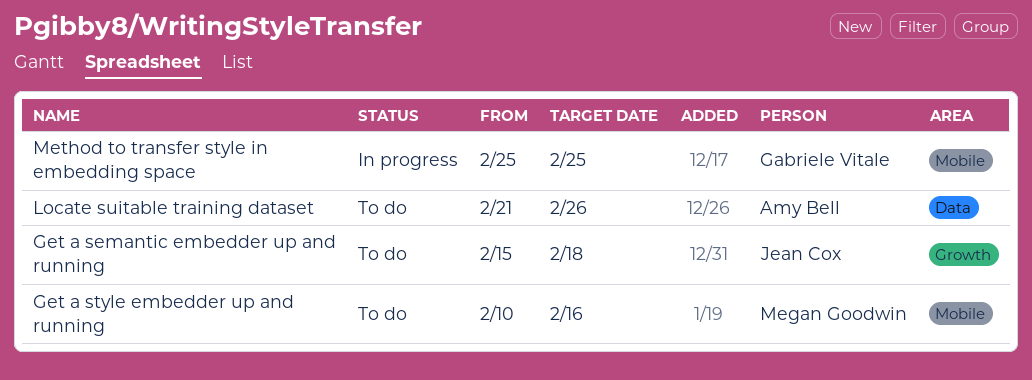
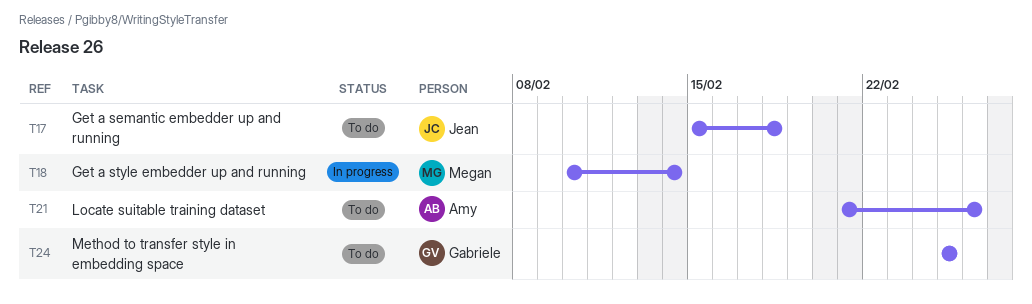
Get a style embedder up and running, status: To do -> In progress
Get a style embedder up and running, due: Feb 16 -> Feb 14
Method to transfer style in embedding space, status: In progress -> To do

